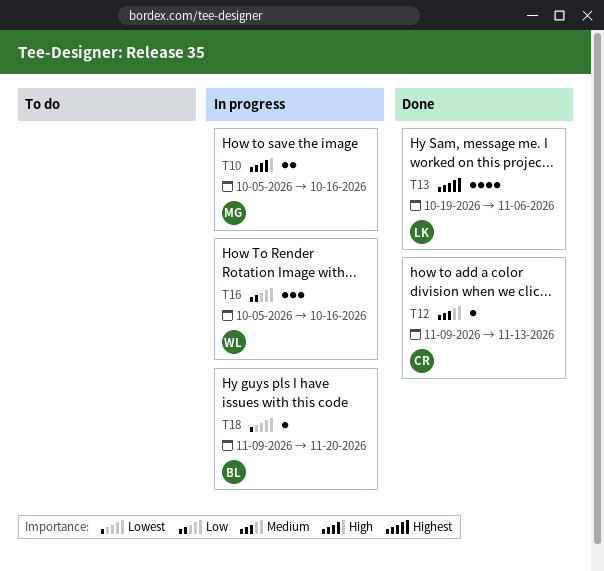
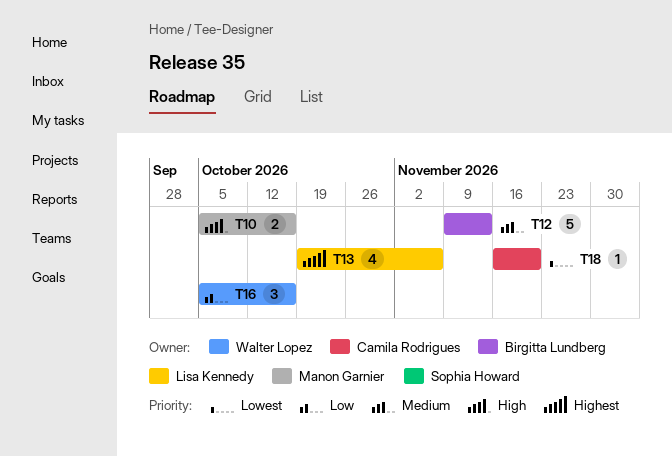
T12, owner: Camila Rodrigues -> Birgitta Lundberg
T12, estimate: 1 -> 5
T18, owner: Birgitta Lundberg -> Camila Rodrigues
T18, start: Nov 9 -> Nov 16

